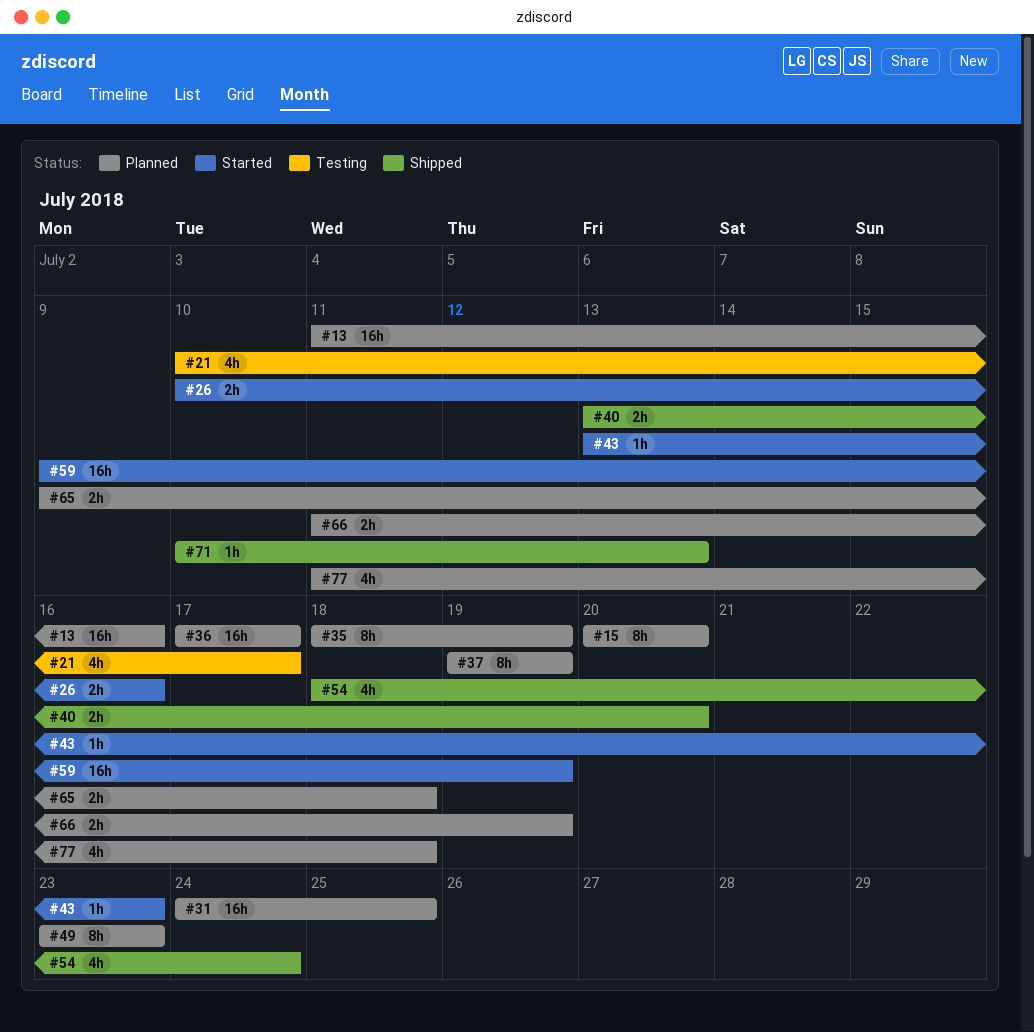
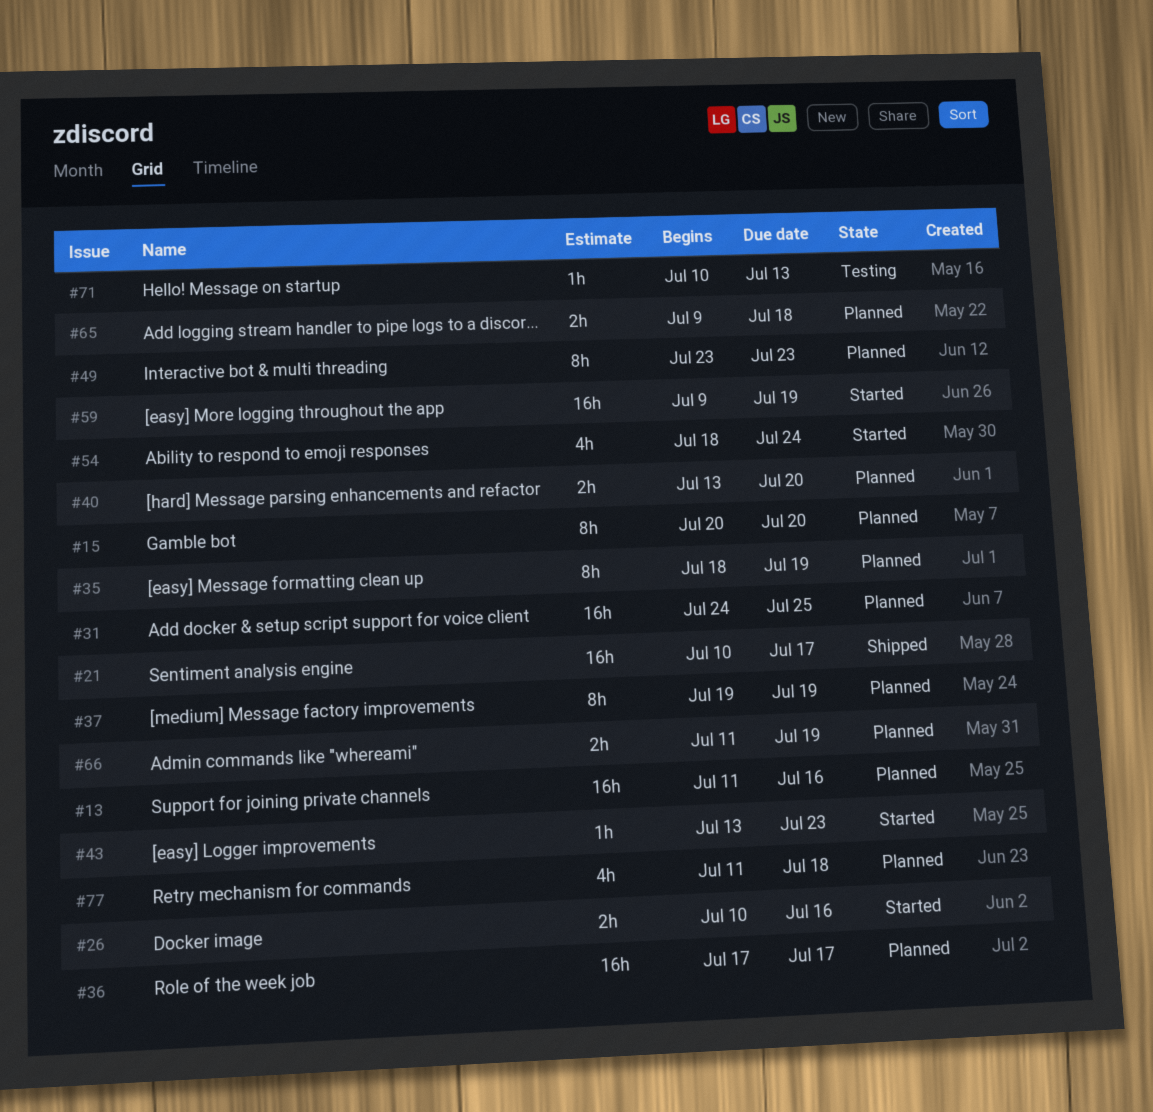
#21, status: Testing -> Shipped
#21, estimate: 4h -> 16h
#40, status: Shipped -> Planned
#54, status: Shipped -> Started
#71, status: Shipped -> Testing

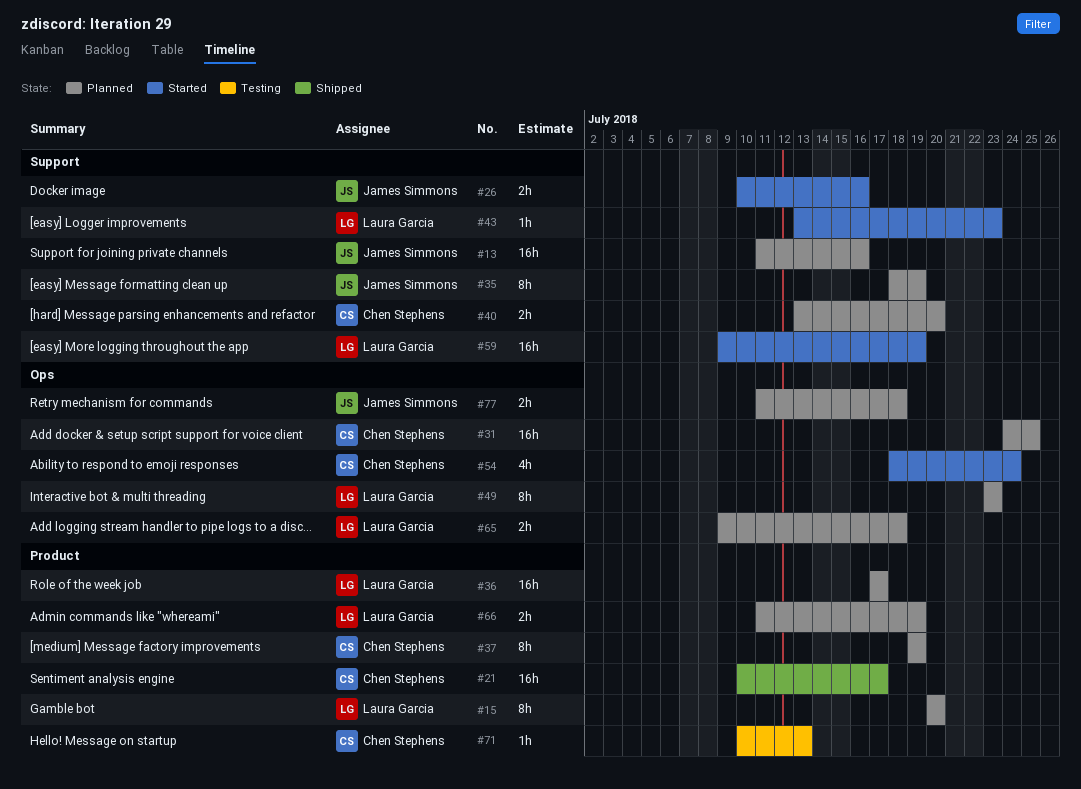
#77, estimate: 4h -> 2h

